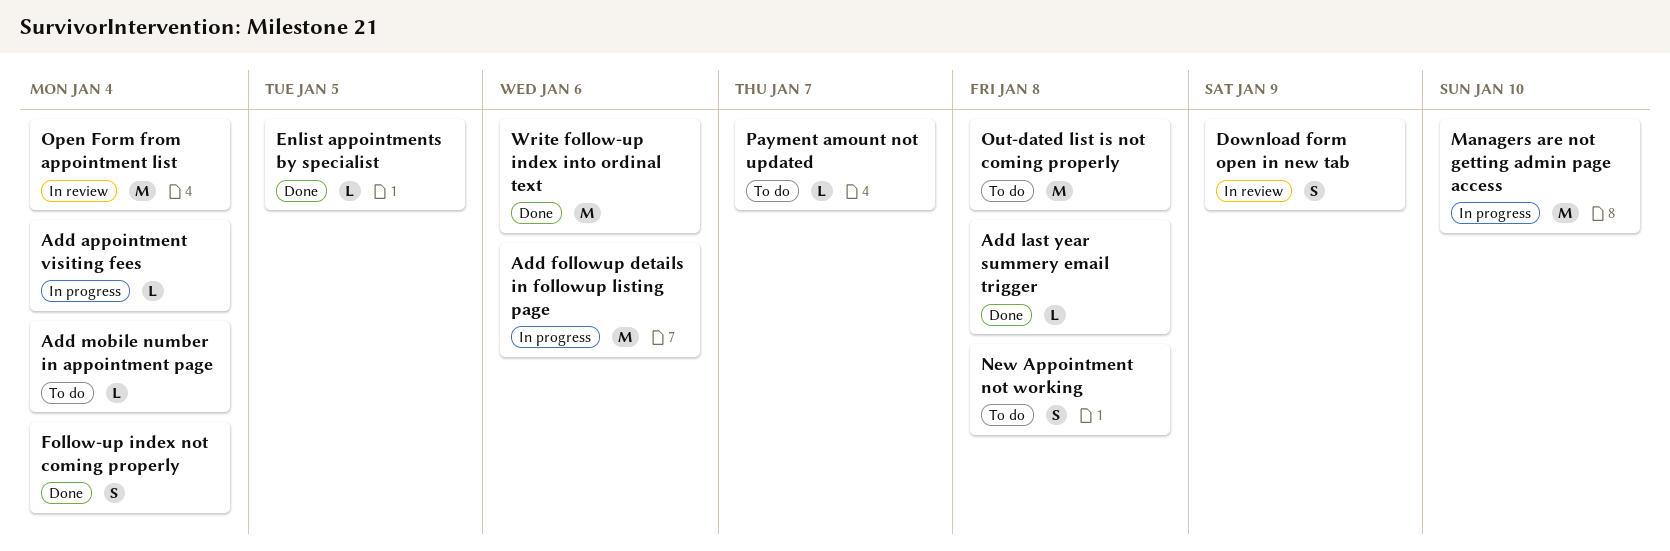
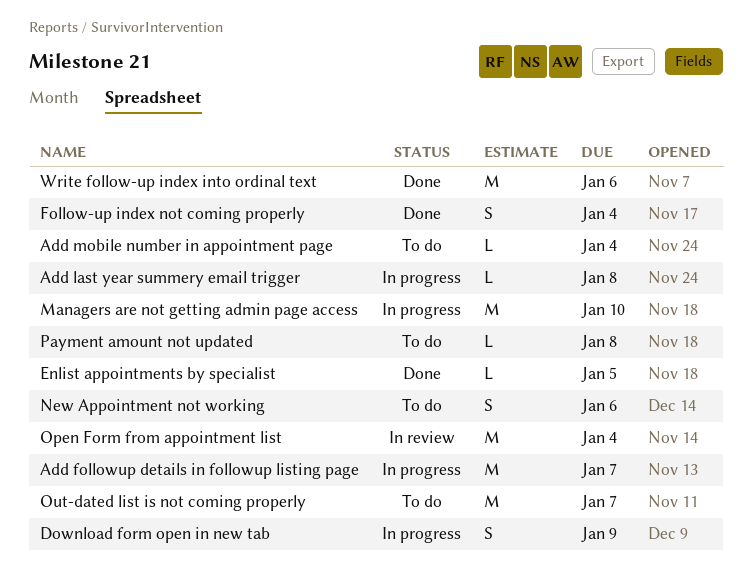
Add appointment visiting fees: present -> none
Add followup details in followup listing page, due: Jan 6 -> Jan 7
Add last year summery email trigger, status: Done -> In progress
Download form open in new tab, status: In review -> In progress
New Appointment not working, due: Jan 8 -> Jan 6
Out-dated list is not coming properly, due: Jan 8 -> Jan 7
Payment amount not updated, due: Jan 7 -> Jan 8

